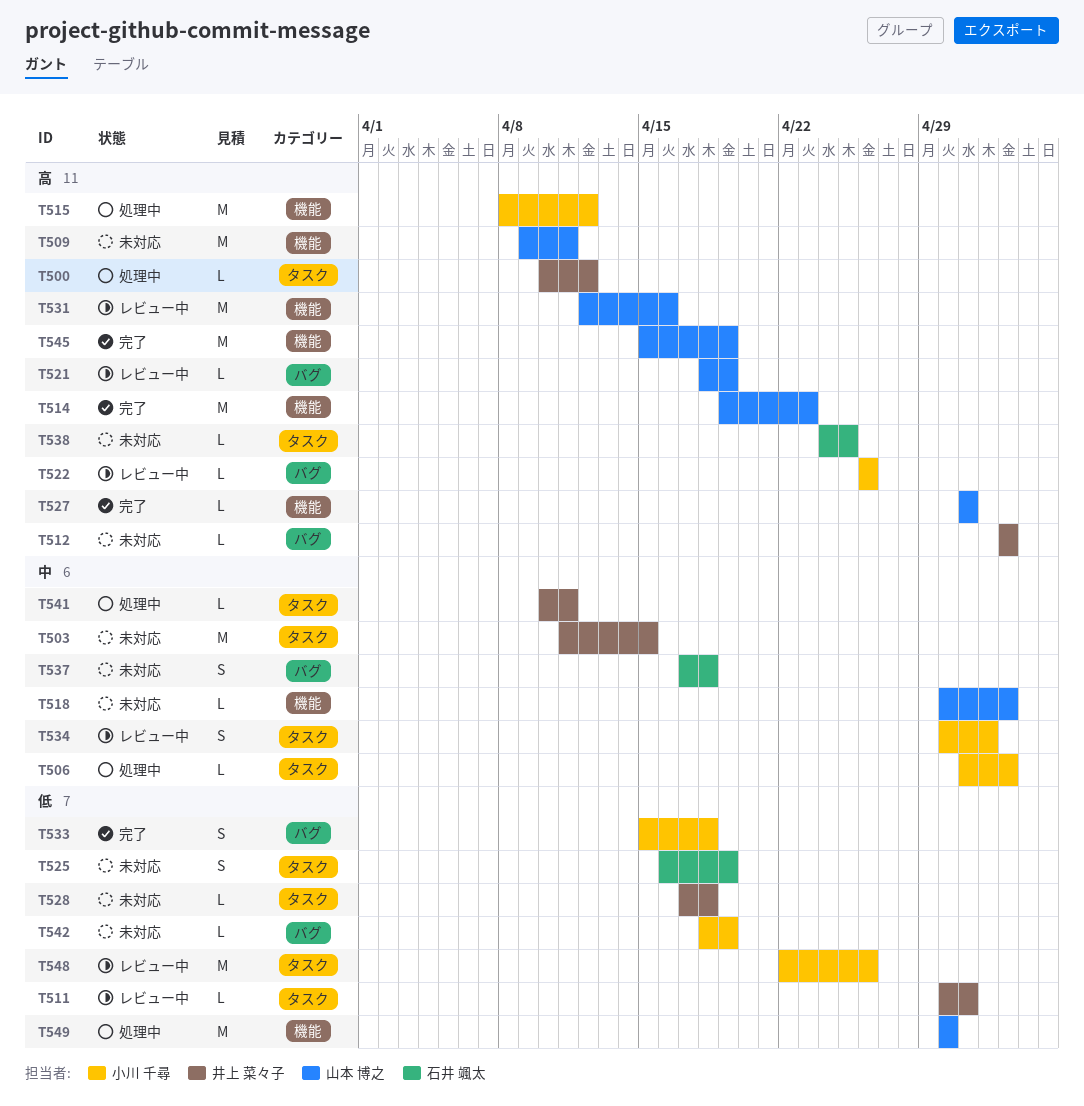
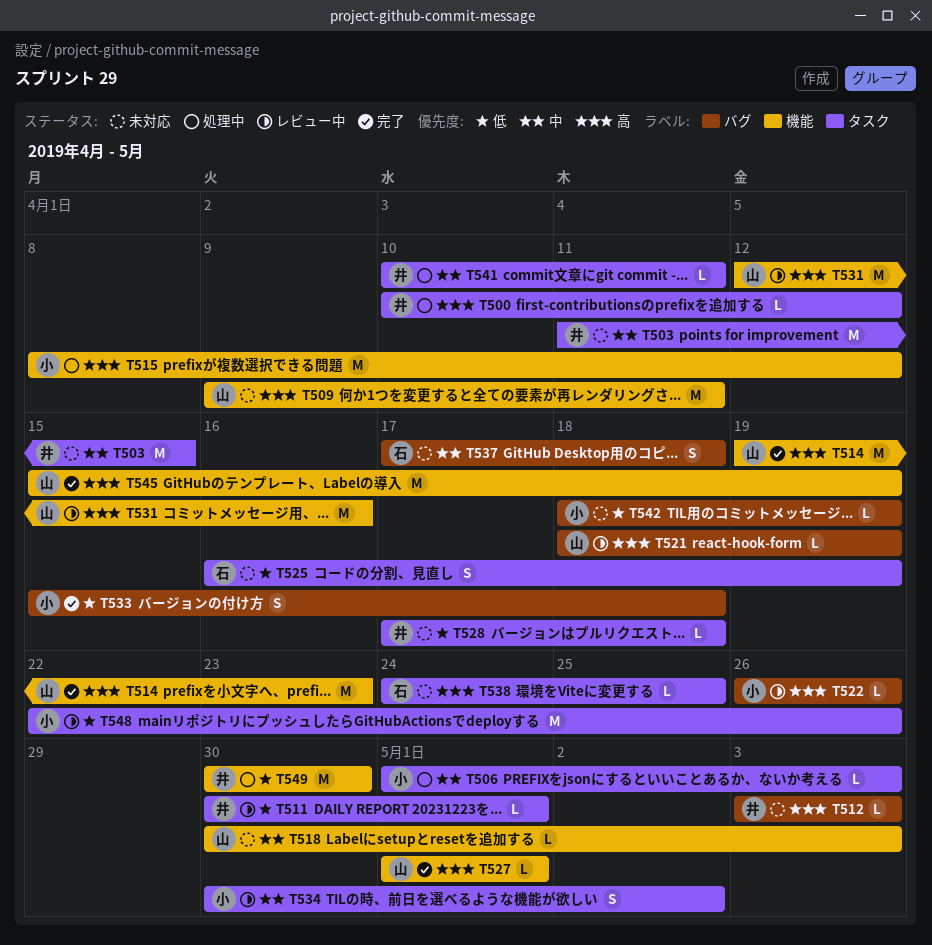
T549, owner: 山本 博之 -> 井上 菜々子

